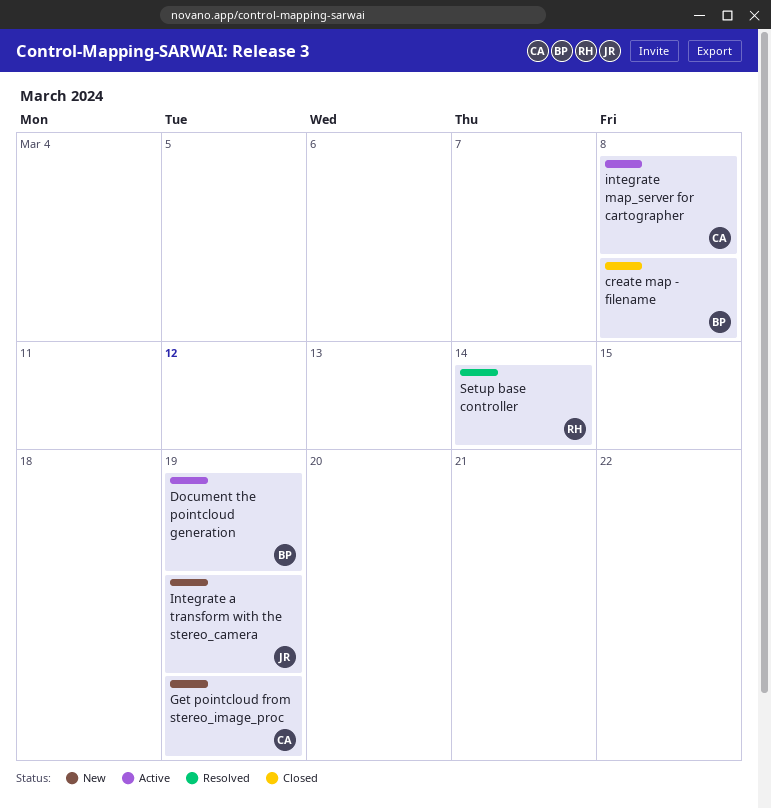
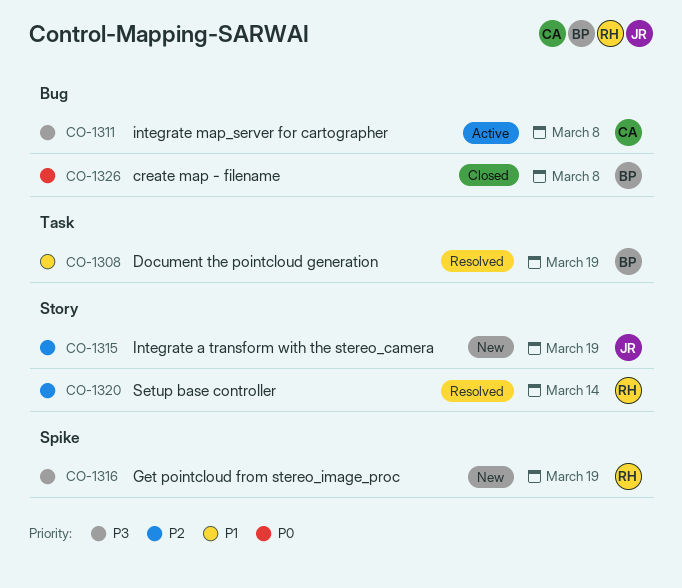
Document the pointcloud generation, status: Active -> Resolved
Get pointcloud from stereo_image_proc, owner: CA -> RH

